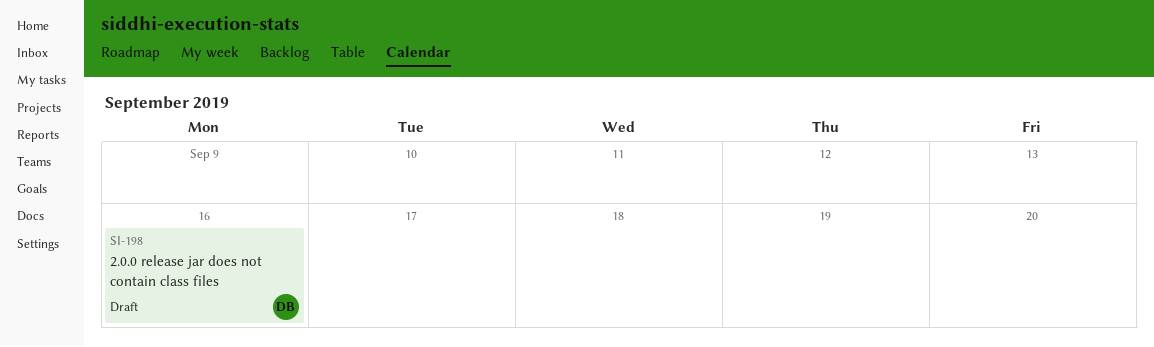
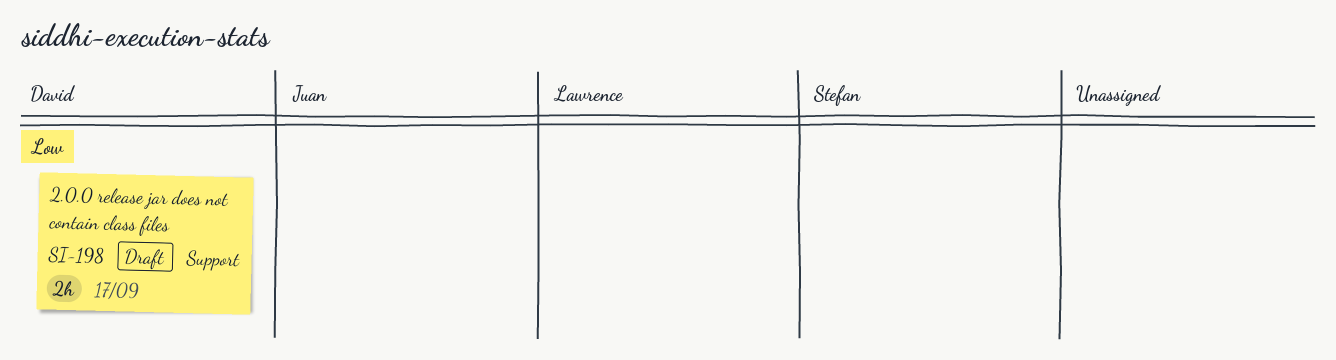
SI-198, due: Sep 16 -> Sep 17

